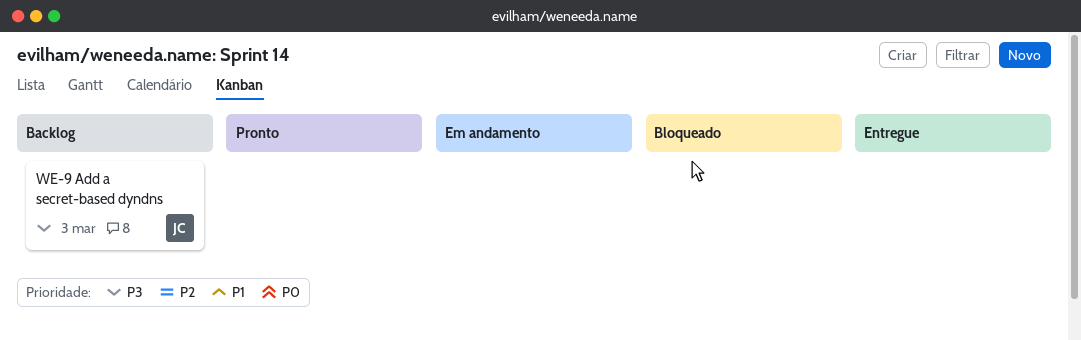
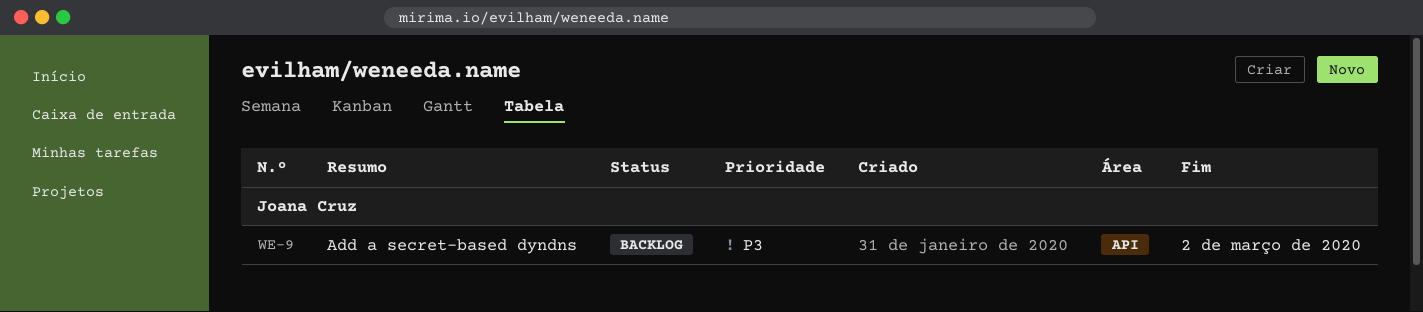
WE-9, due: Mar 3 -> Mar 2

